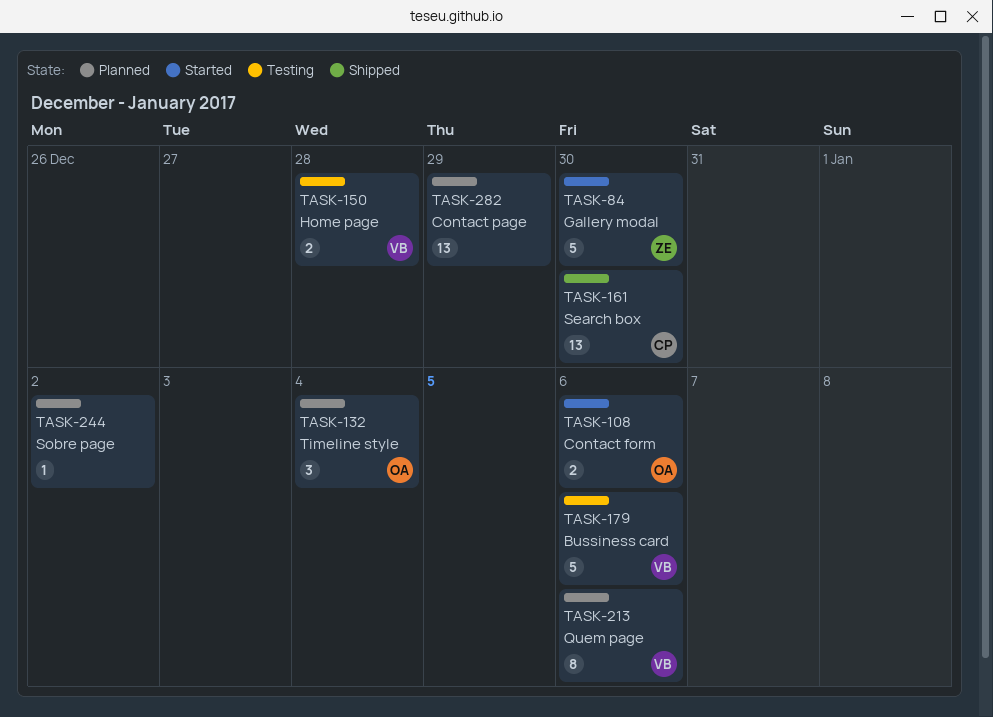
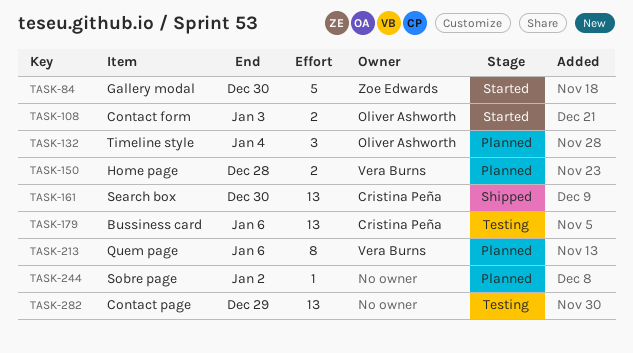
TASK-108, due: Jan 6 -> Jan 3
TASK-150, status: Testing -> Planned
TASK-179, owner: Vera Burns -> Cristina Peña
TASK-179, estimate: 5 -> 13
TASK-282, status: Planned -> Testing

